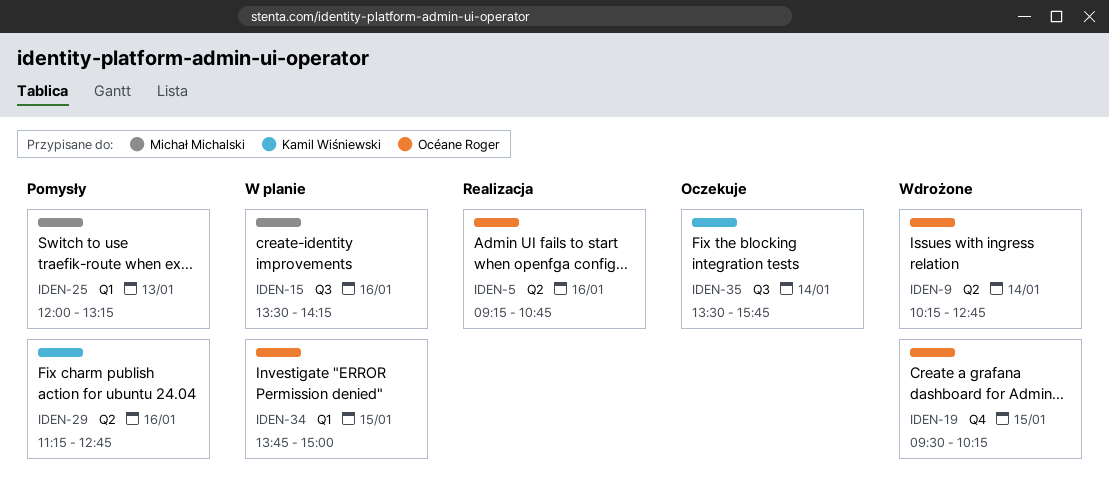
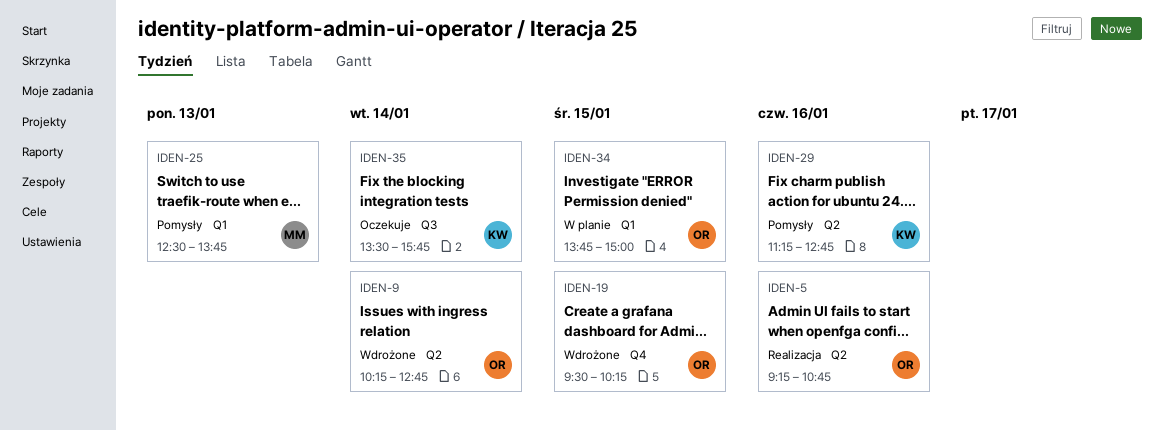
IDEN-15: present -> none
IDEN-25, begins: 12:00 -> 12:30
IDEN-25, ends: 13:15 -> 13:45

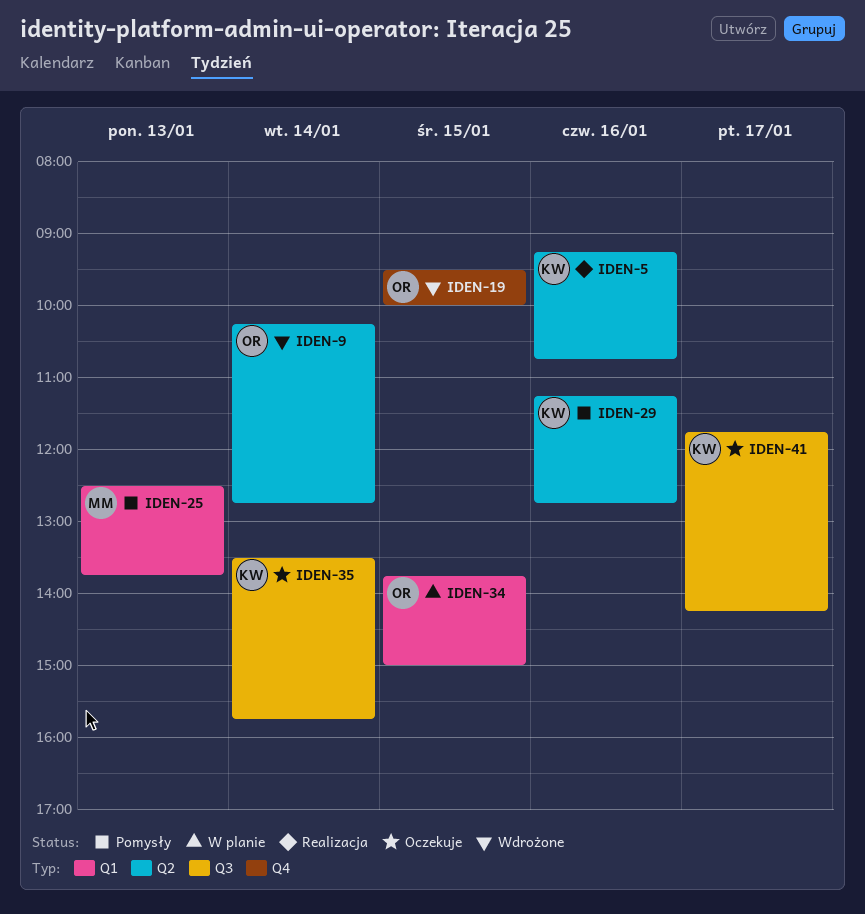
IDEN-5, owner: OR -> KW
IDEN-19, ends: 10:15 -> 10:00
IDEN-41: none -> present

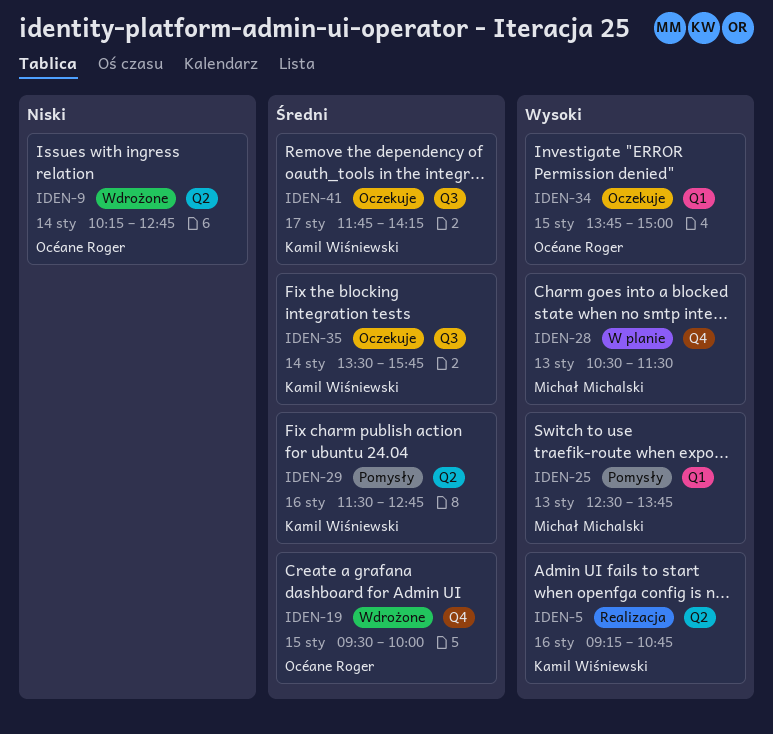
IDEN-28: none -> present
IDEN-29, begins: 11:15 -> 11:30
IDEN-34, status: W planie -> Oczekuje

